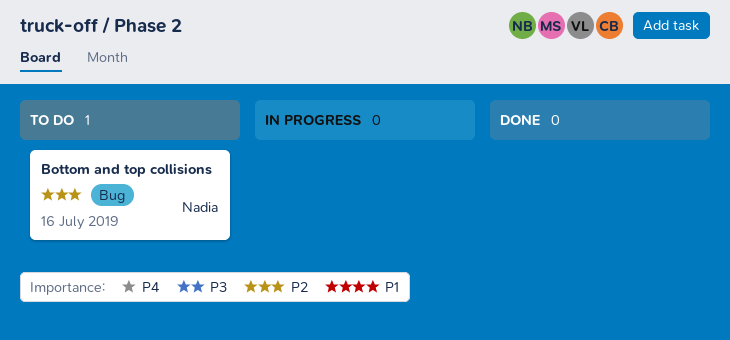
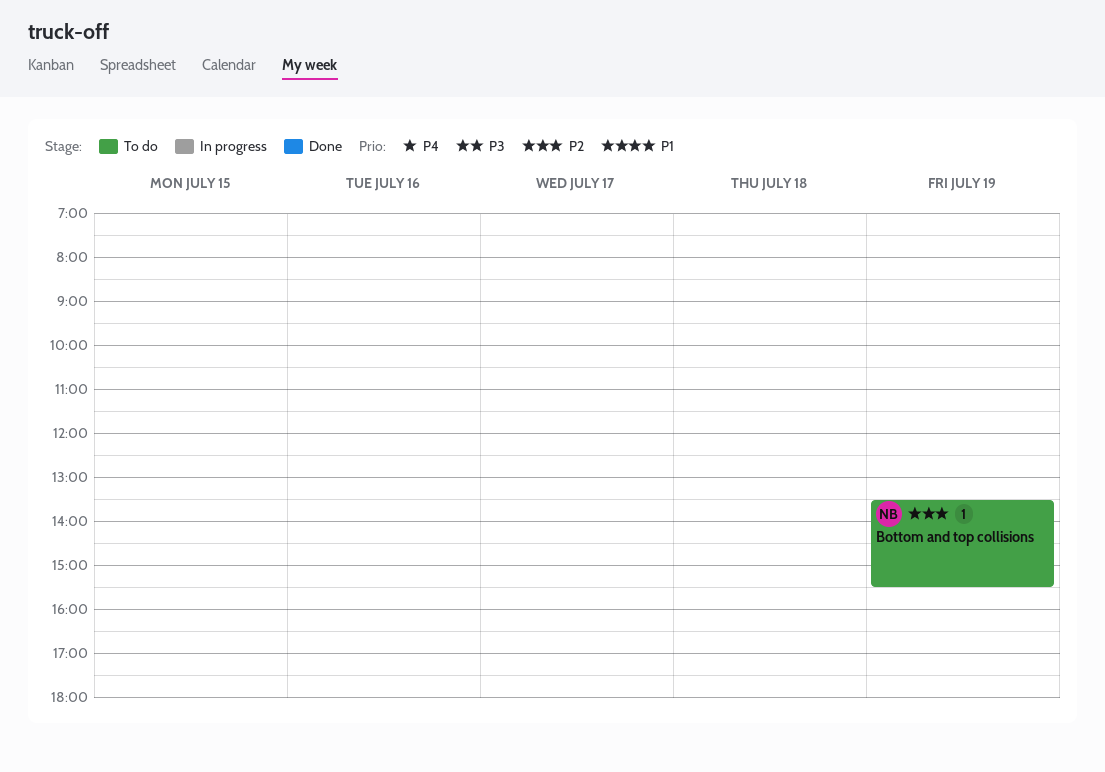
Bottom and top collisions, day: Jul 16 -> Jul 19

